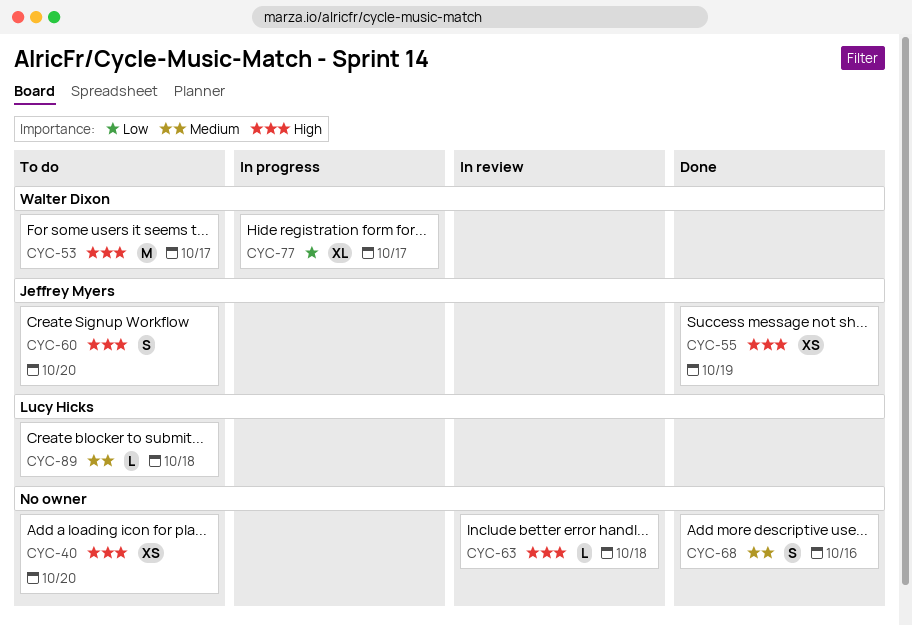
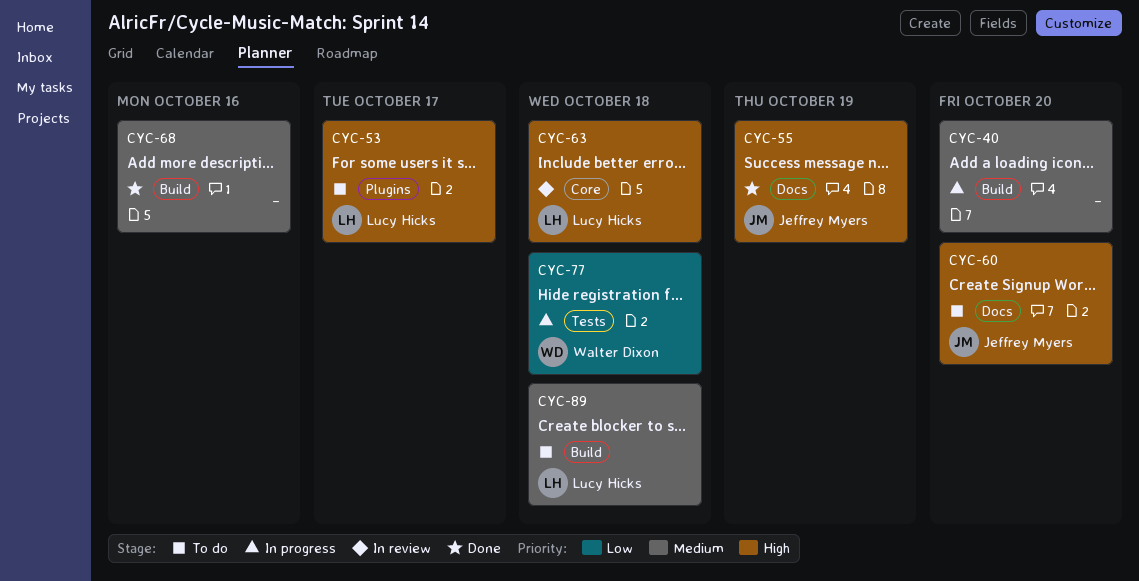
CYC-40, status: To do -> In progress
CYC-40, priority: High -> Medium
CYC-53, owner: Walter Dixon -> Lucy Hicks
CYC-63, owner: none -> Lucy Hicks
CYC-77, due: Oct 17 -> Oct 18

